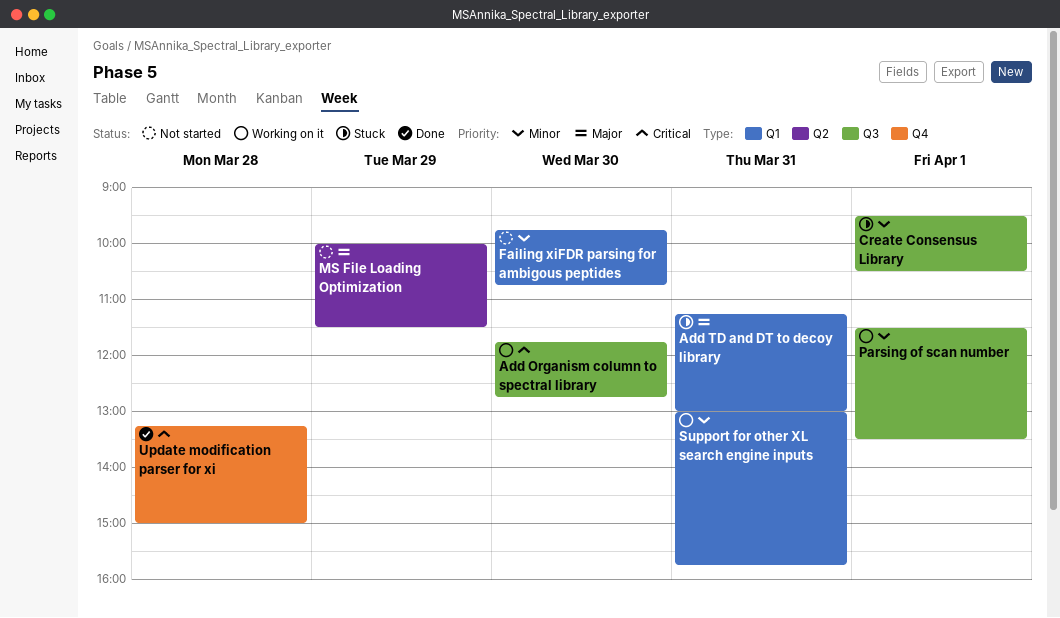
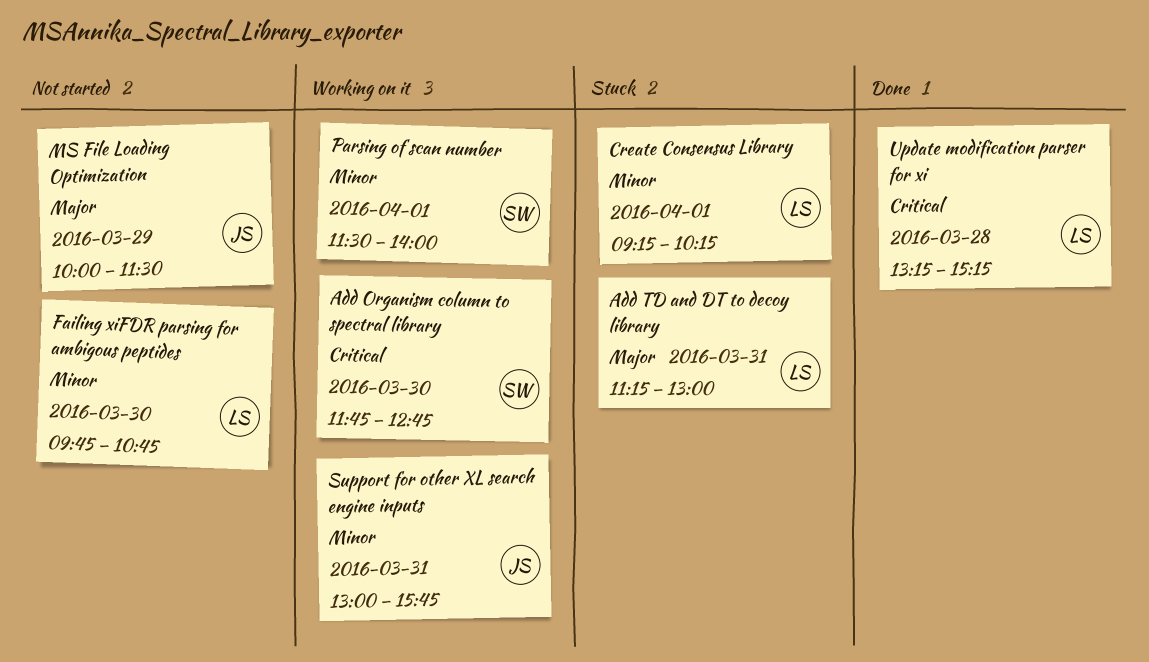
Create Consensus Library, begins: 09:30 -> 09:15
Create Consensus Library, ends: 10:30 -> 10:15
Parsing of scan number, ends: 13:30 -> 14:00
Update modification parser for xi, ends: 15:00 -> 15:15

